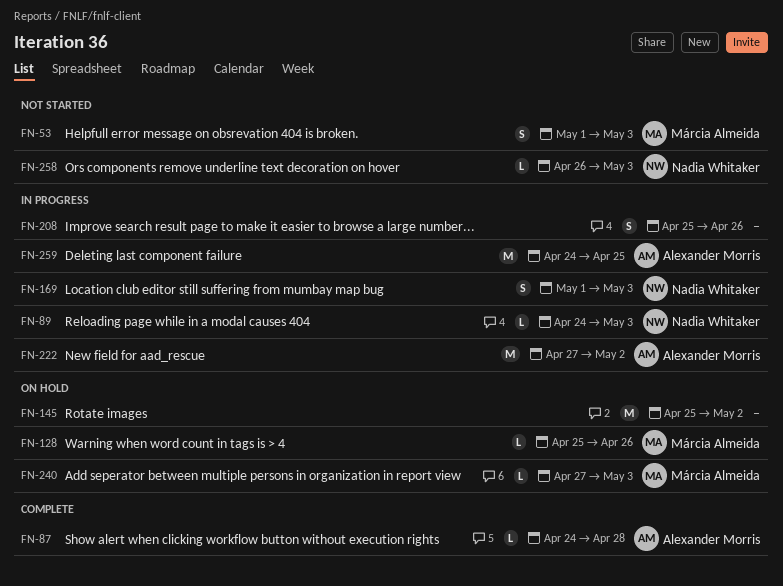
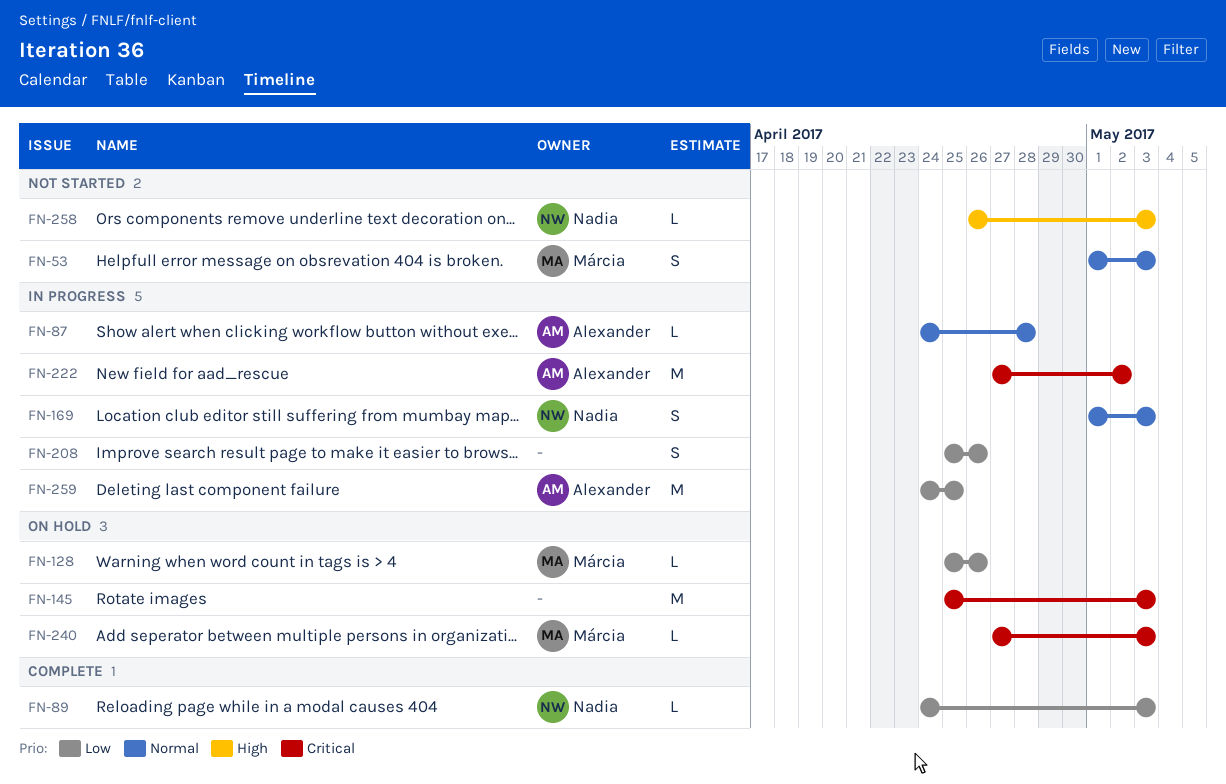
FN-87, status: Complete -> In progress
FN-89, status: In progress -> Complete
FN-145, due: May 2 -> May 3

